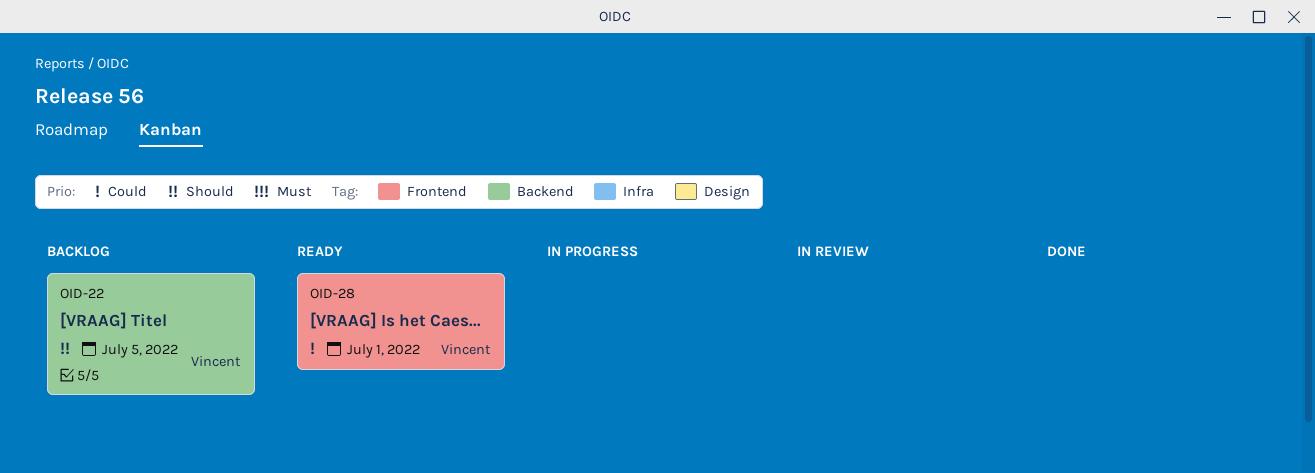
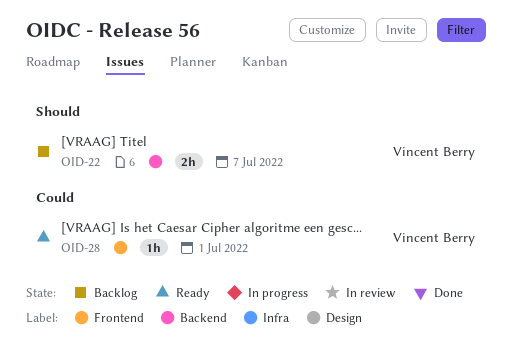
OID-22, due: Jul 5 -> Jul 7

